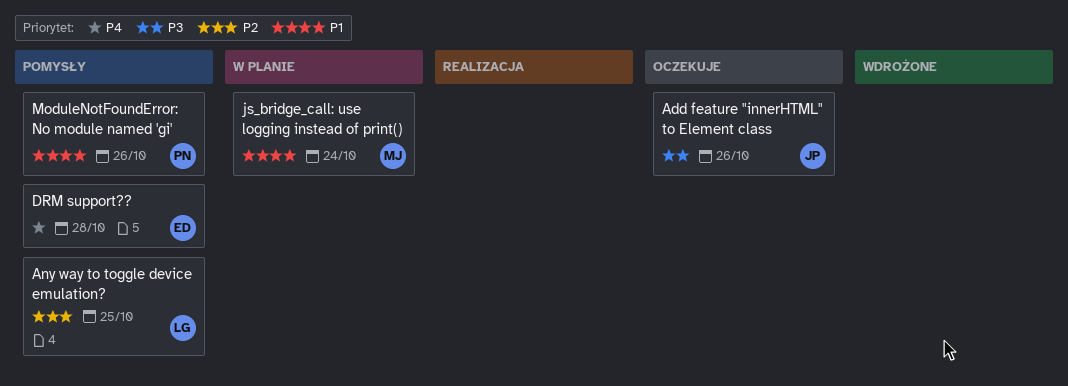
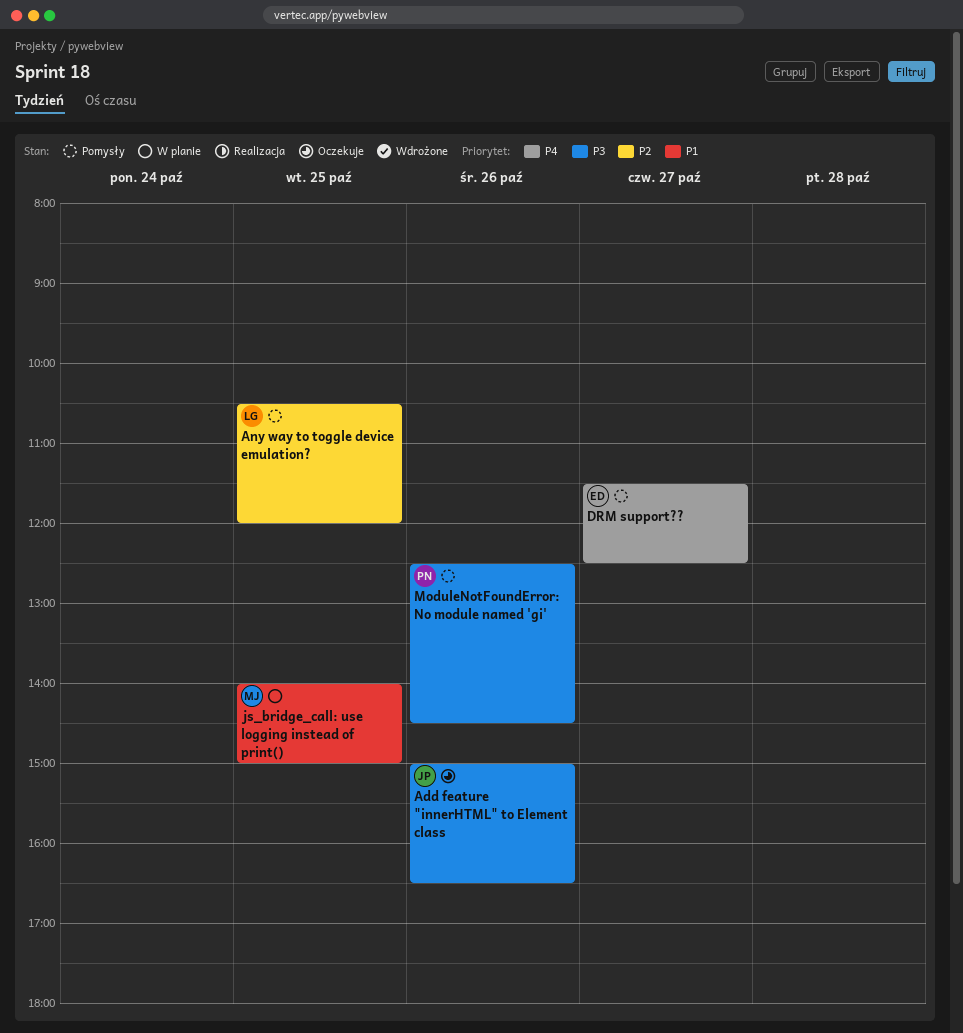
DRM support??, day: Oct 28 -> Oct 27
js_bridge_call: use logging instead of print(), day: Oct 24 -> Oct 25
ModuleNotFoundError: No module named 'gi', priority: P1 -> P3

